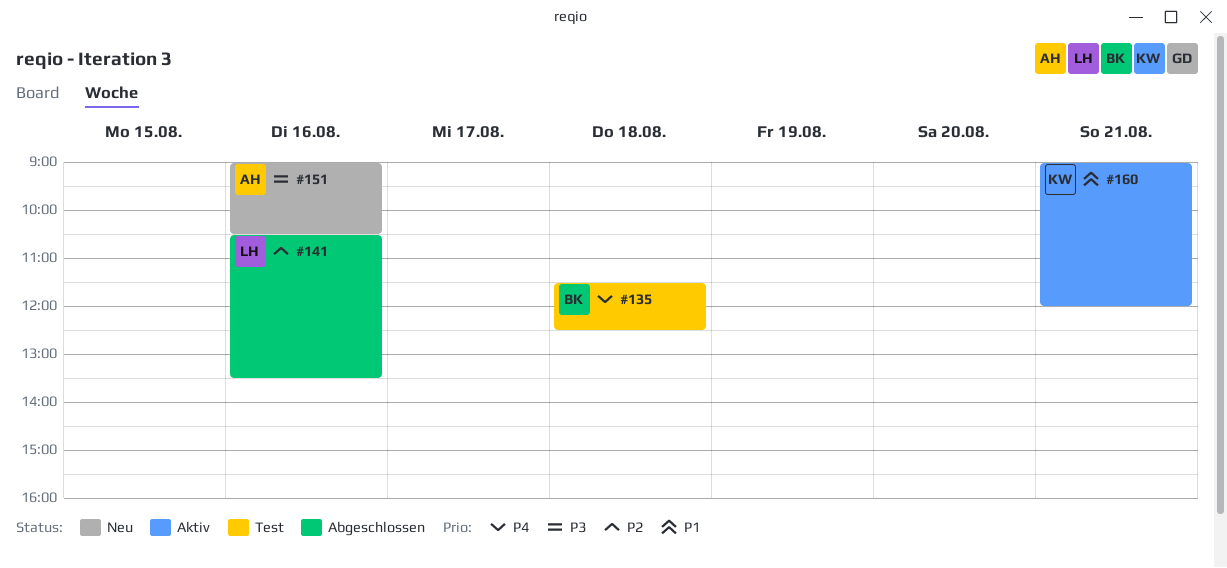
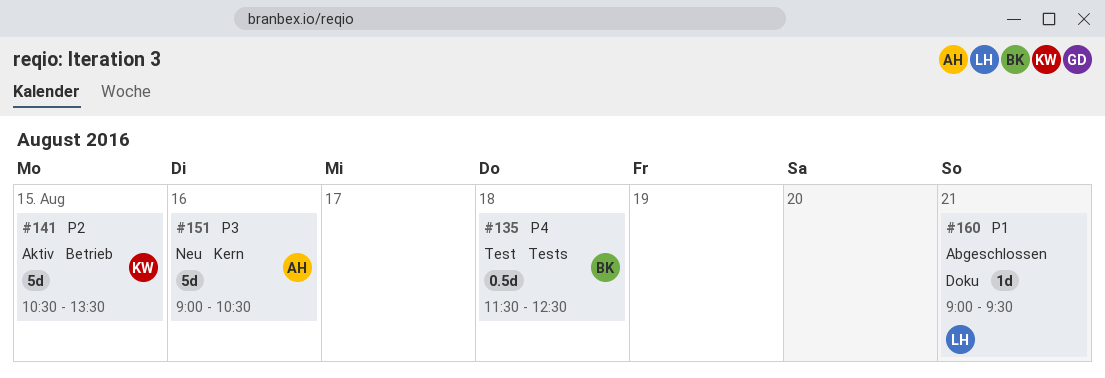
#141, status: Abgeschlossen -> Aktiv
#141, owner: LH -> KW
#141, day: Aug 16 -> Aug 15
#160, status: Aktiv -> Abgeschlossen
#160, owner: KW -> LH
#160, ends: 12:00 -> 09:30

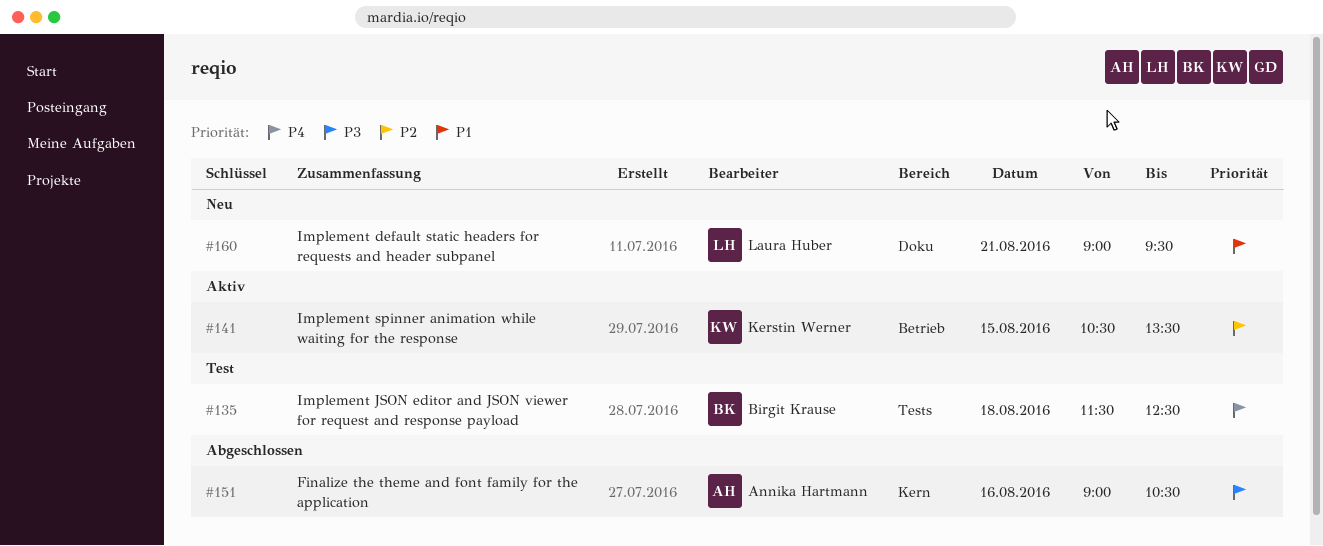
#151, status: Neu -> Abgeschlossen
#160, status: Abgeschlossen -> Neu

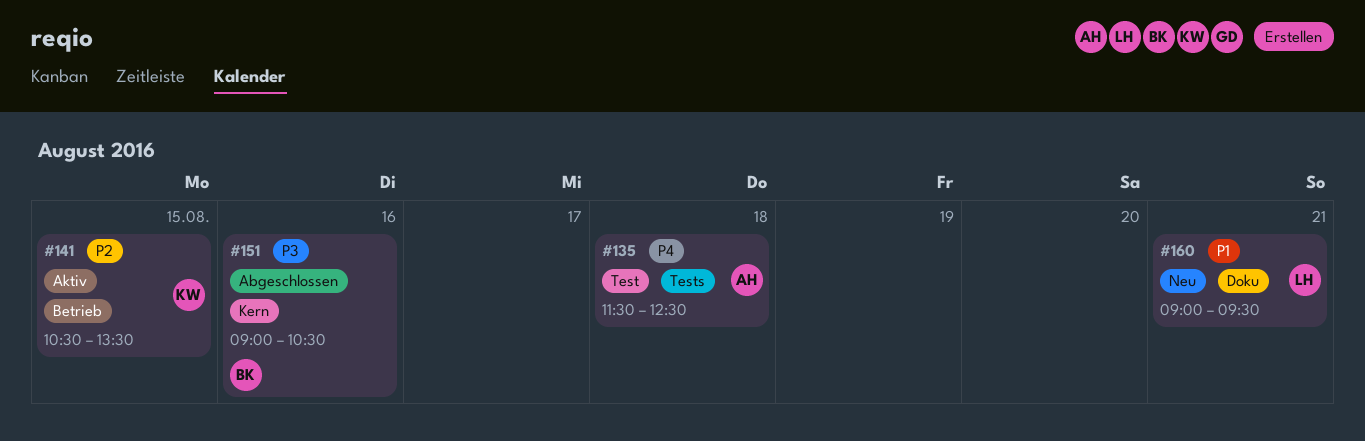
#135, owner: Birgit Krause -> Annika Hartmann
#151, owner: Annika Hartmann -> Birgit Krause

